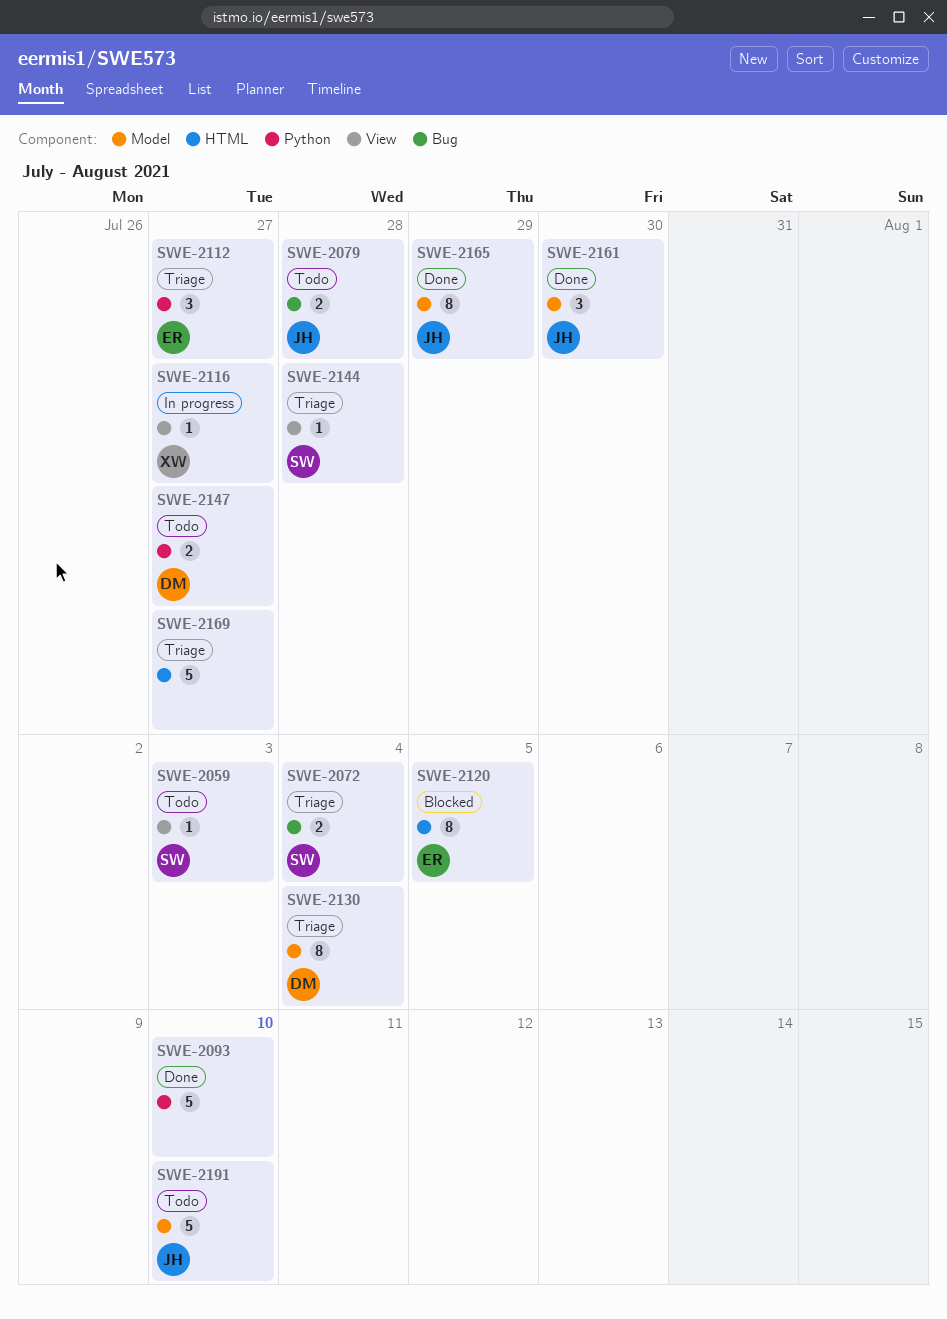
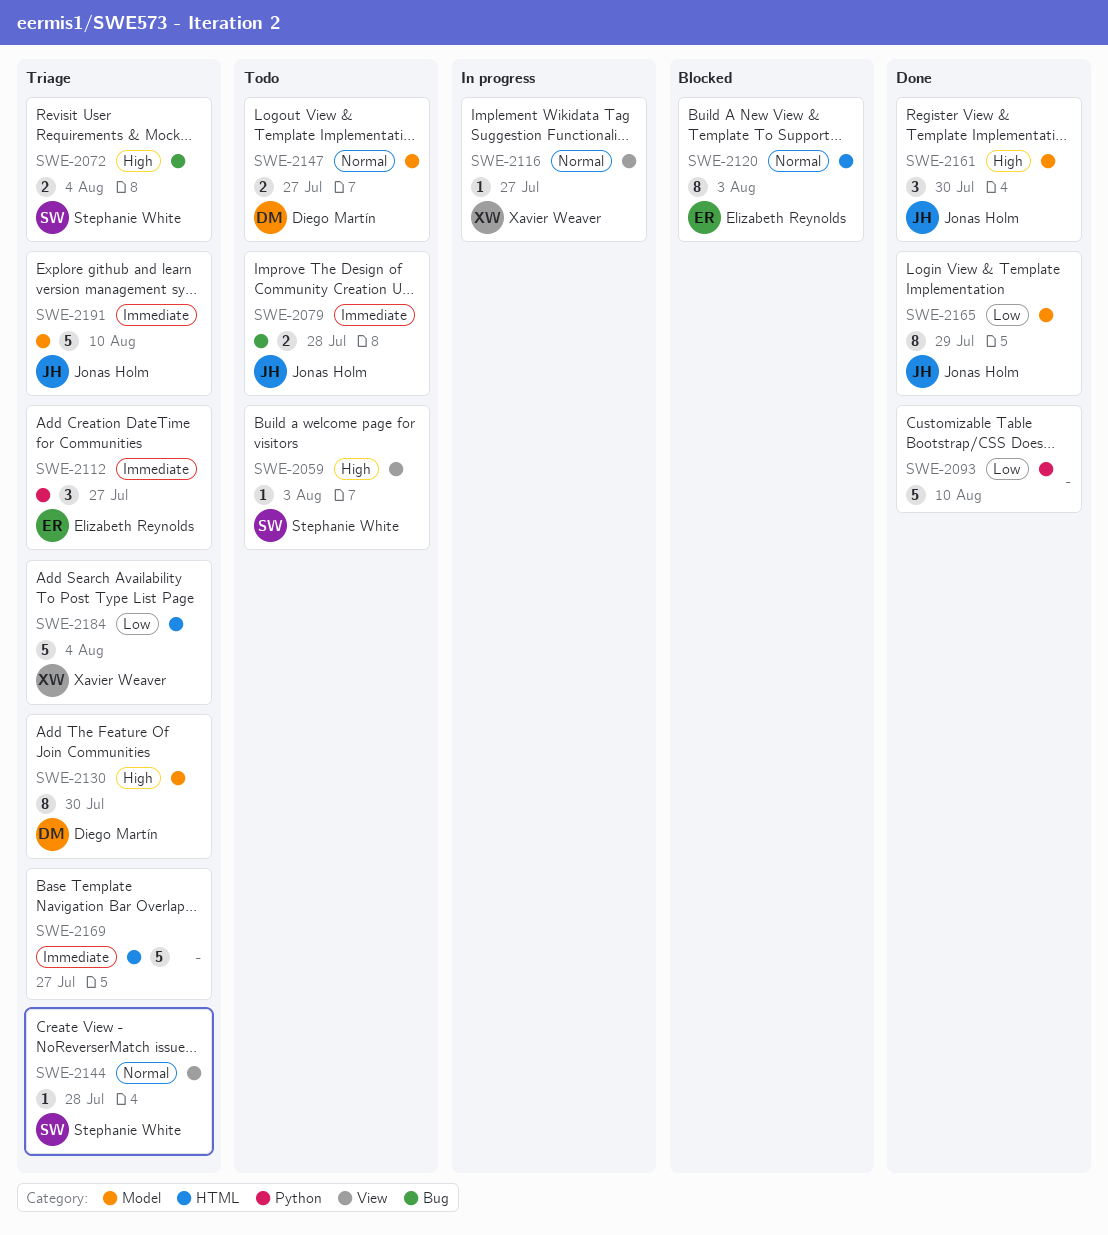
SWE-2120, due: Aug 5 -> Aug 3
SWE-2130, due: Aug 4 -> Jul 30
SWE-2147, label: Python -> Model
SWE-2184: none -> present
SWE-2191, status: Todo -> Triage

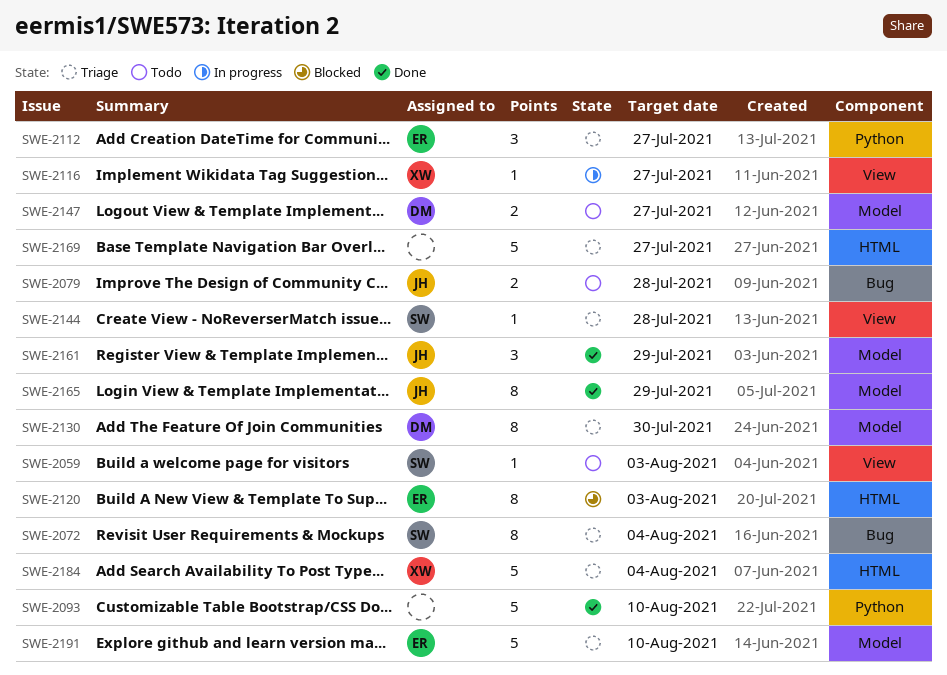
SWE-2072, estimate: 2 -> 8
SWE-2161, due: Jul 30 -> Jul 29
SWE-2191, owner: Jonas Holm -> Elizabeth Reynolds

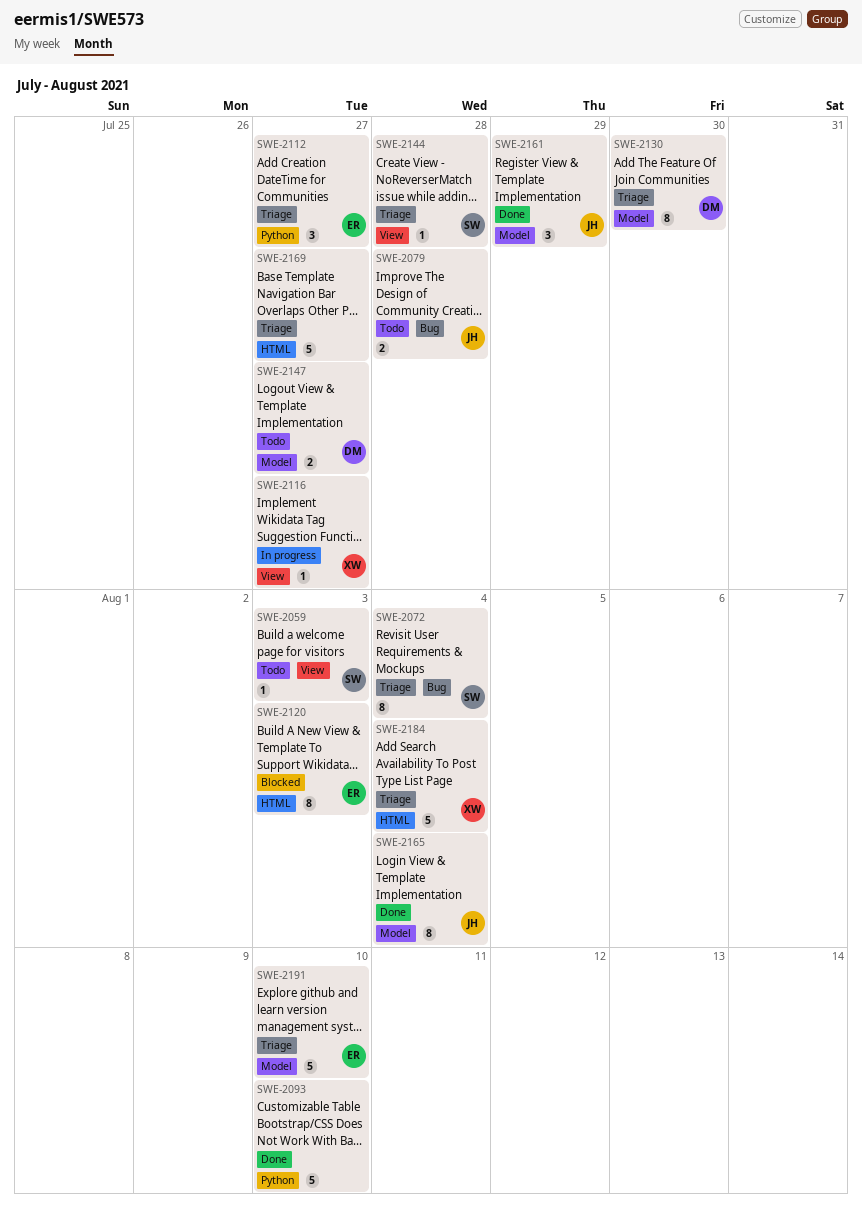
SWE-2165, due: Jul 29 -> Aug 4

